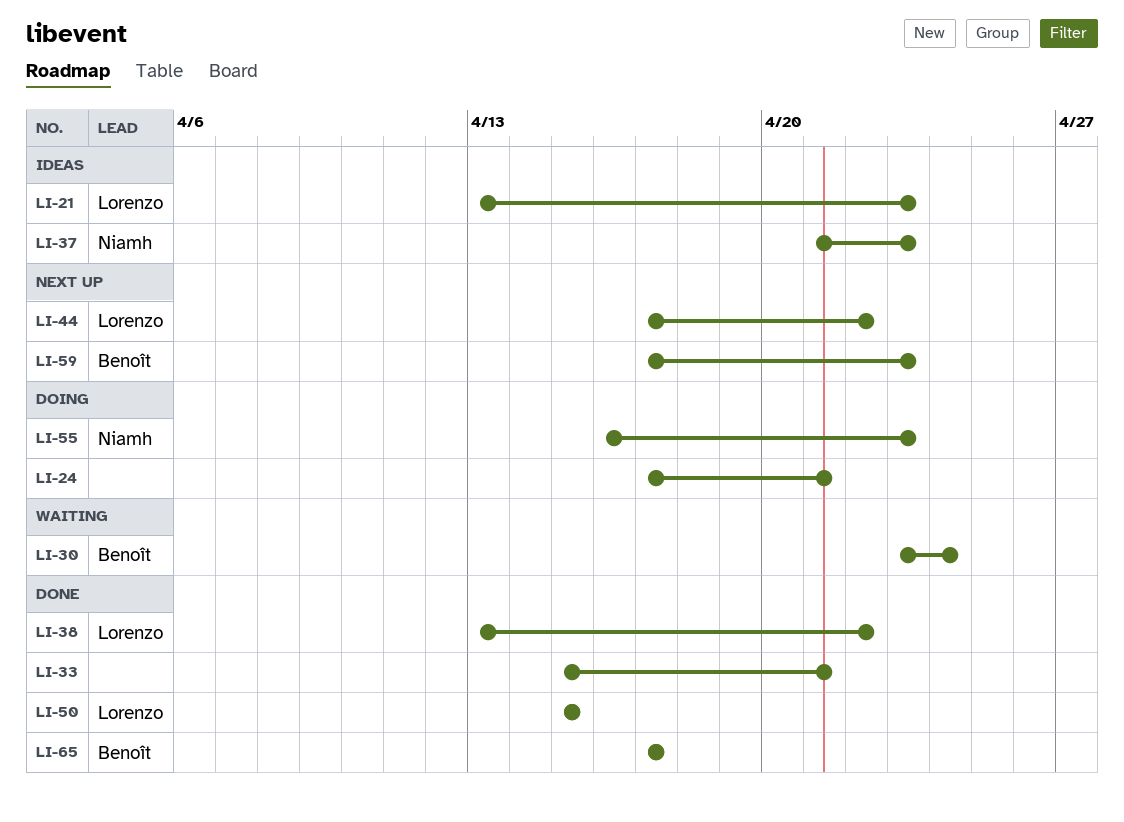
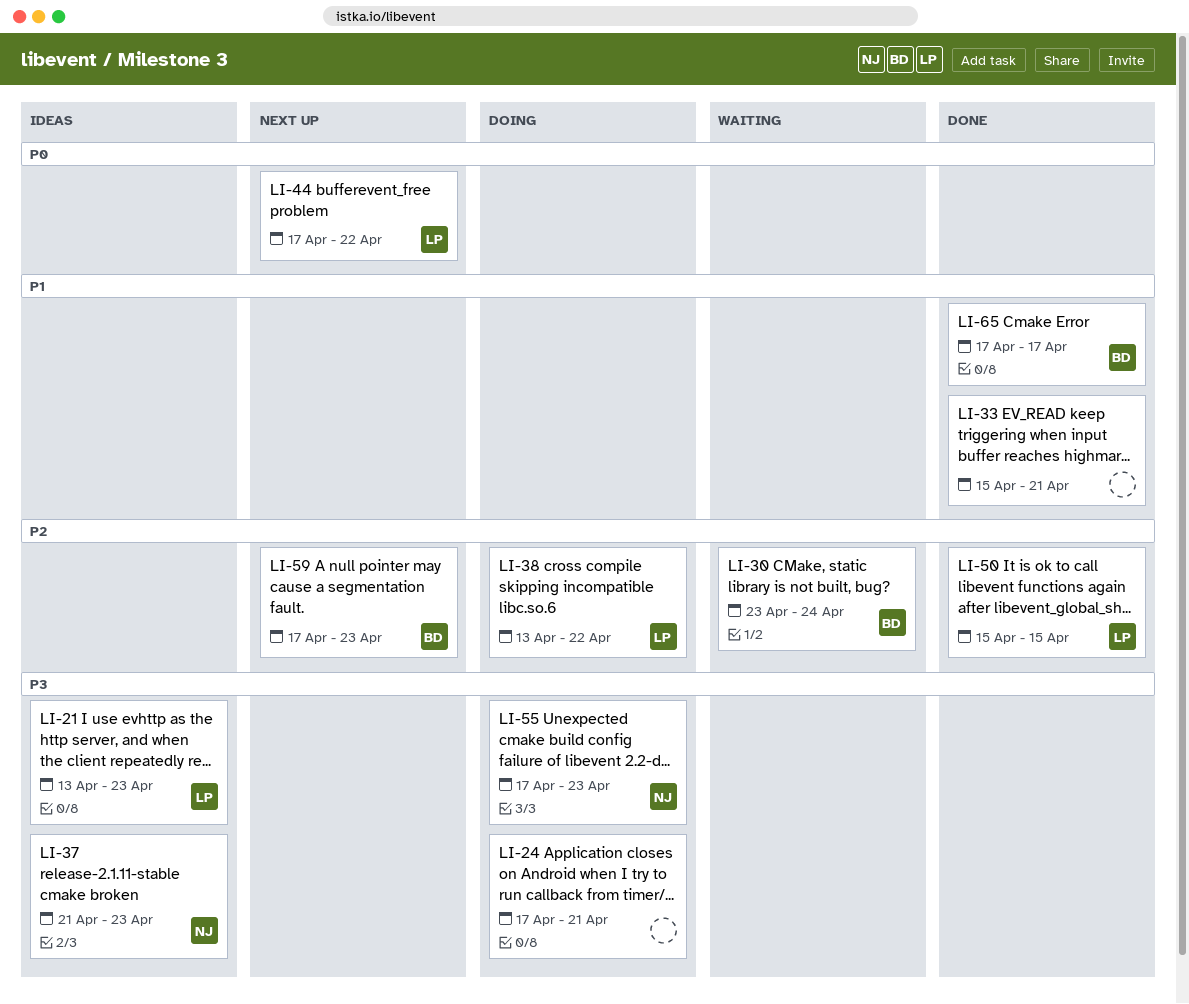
LI-38, status: Done -> Doing
LI-55, start: Apr 16 -> Apr 17

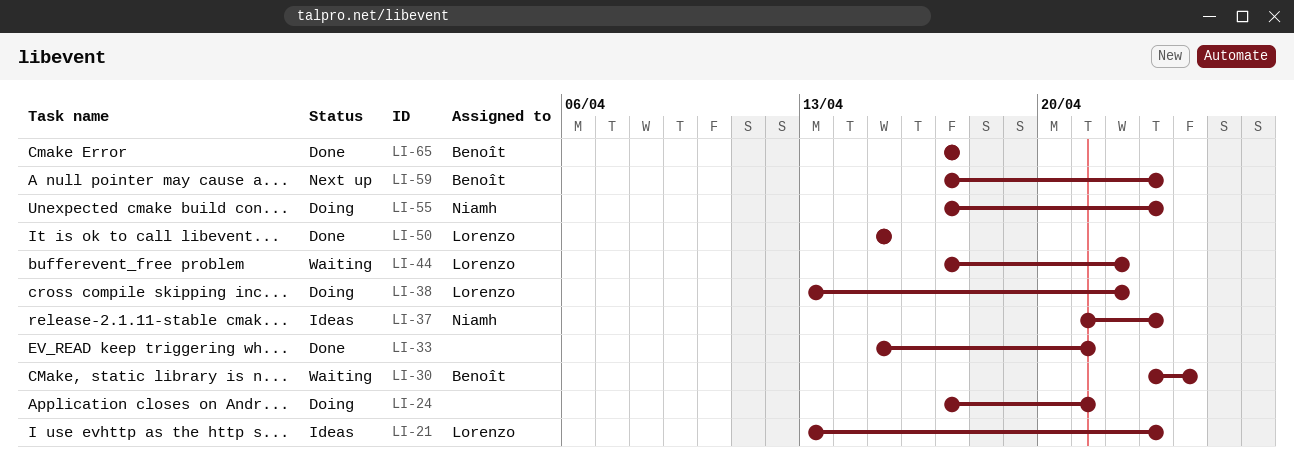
LI-44, status: Next up -> Waiting

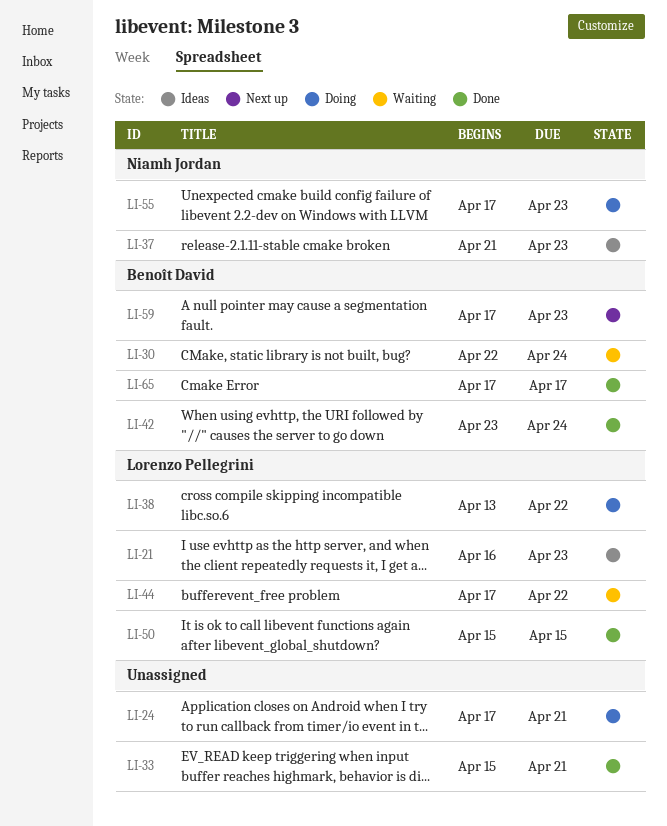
LI-21, start: Apr 13 -> Apr 16
LI-30, start: Apr 23 -> Apr 22
LI-42: none -> present

